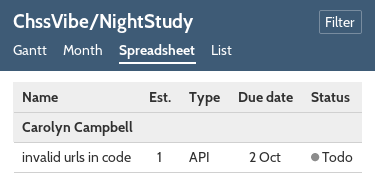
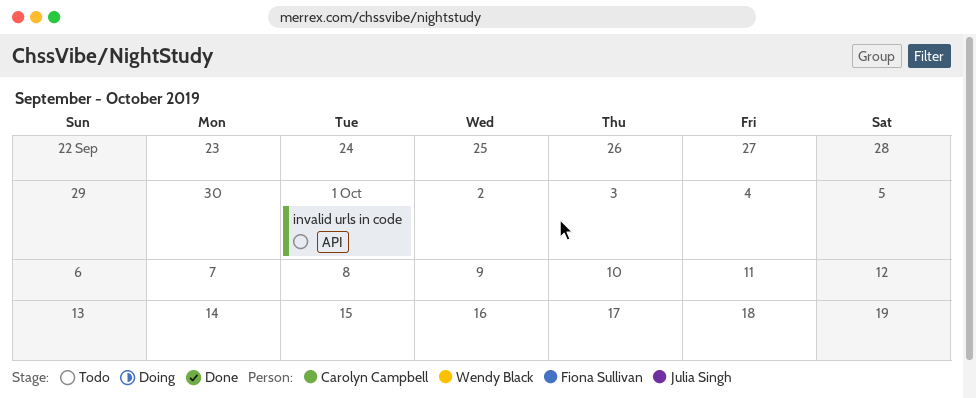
invalid urls in code, due: Oct 2 -> Oct 1

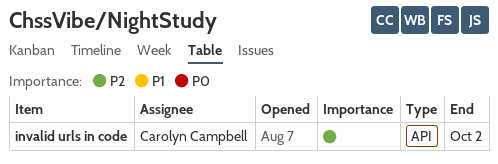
invalid urls in code, due: Oct 1 -> Oct 2

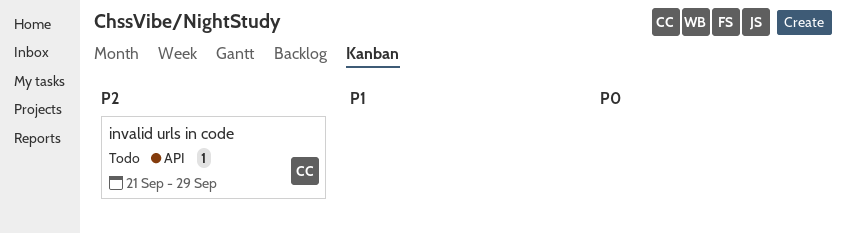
invalid urls in code, due: Oct 2 -> Sep 29

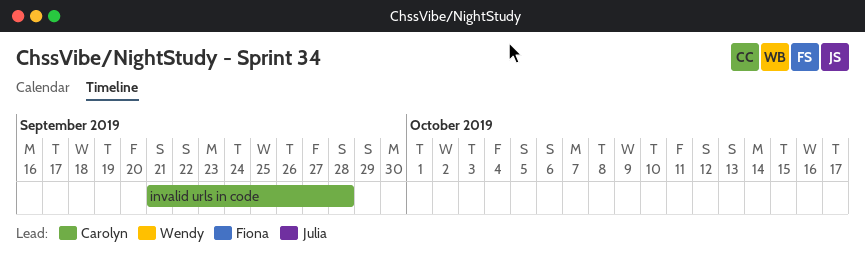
invalid urls in code, due: Sep 29 -> Sep 28

